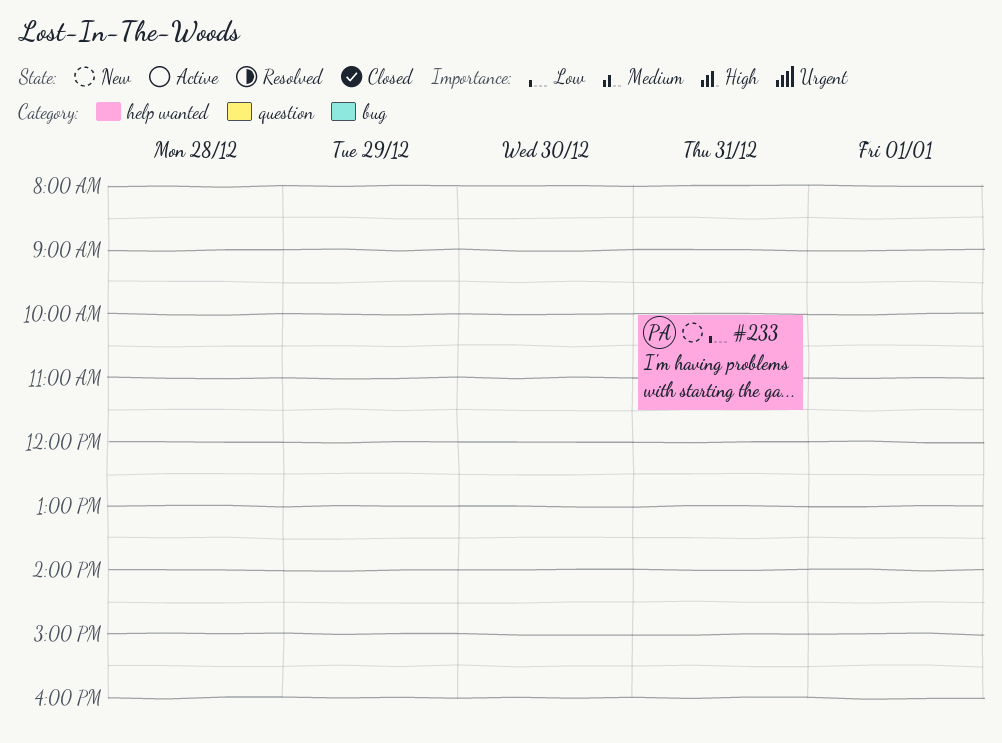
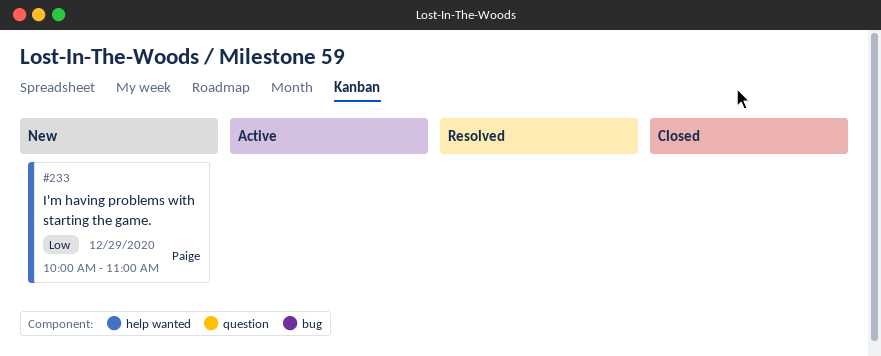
#233, day: Dec 31 -> Dec 29
#233, ends: 11:30 -> 11:00

